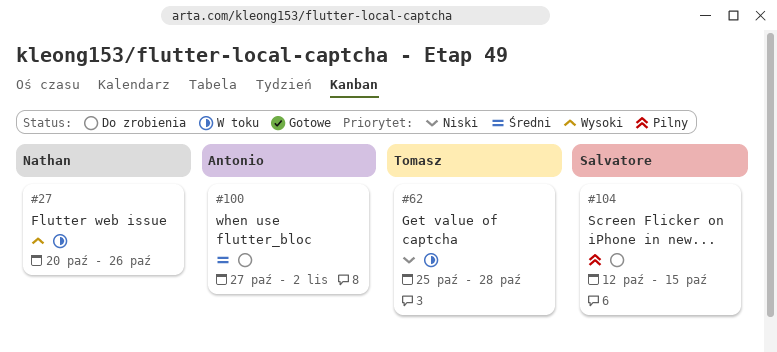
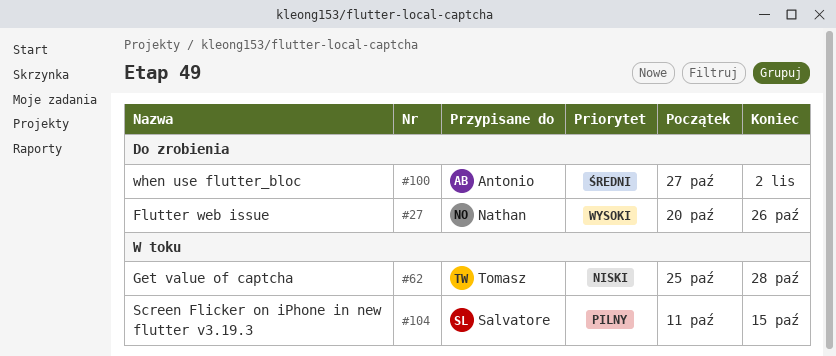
#27, status: W toku -> Do zrobienia
#104, status: Do zrobienia -> W toku
#104, start: Oct 12 -> Oct 11

